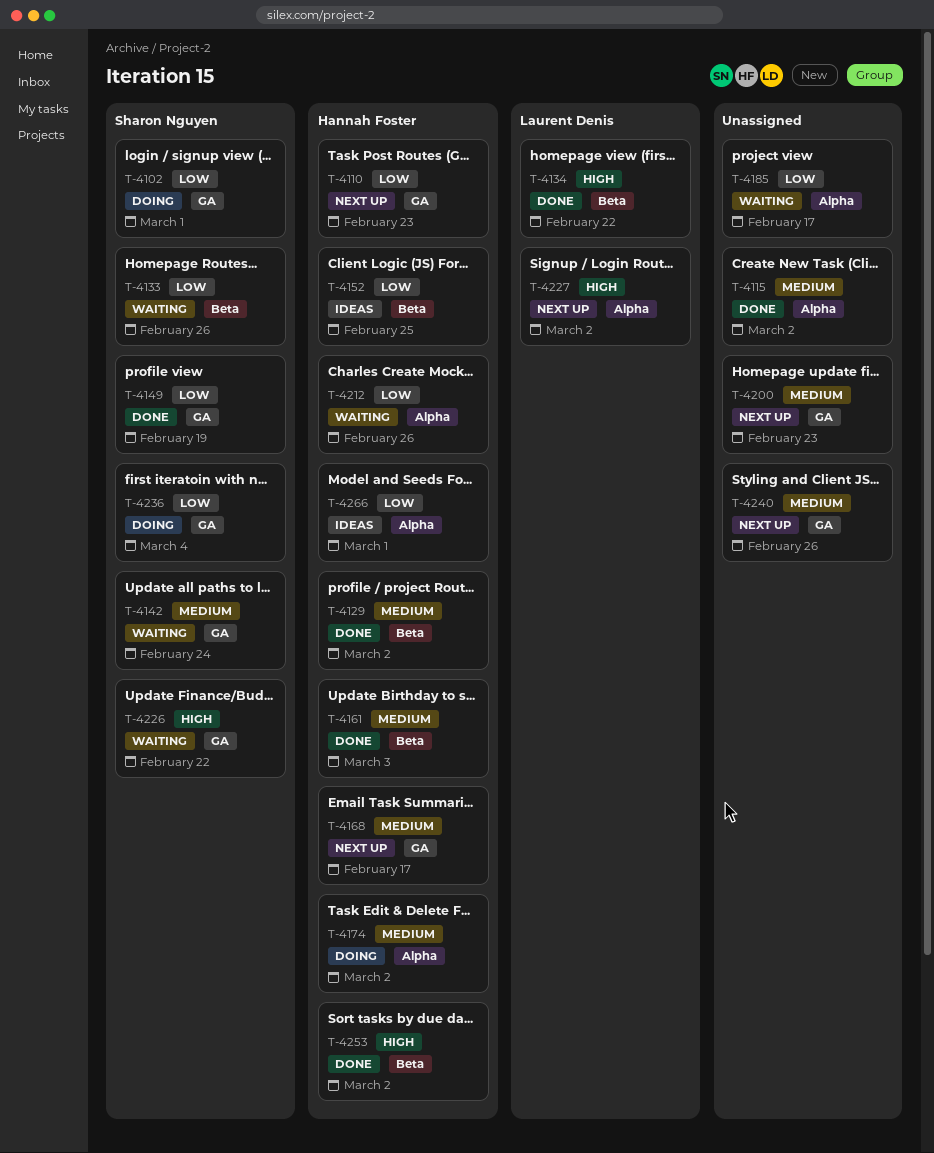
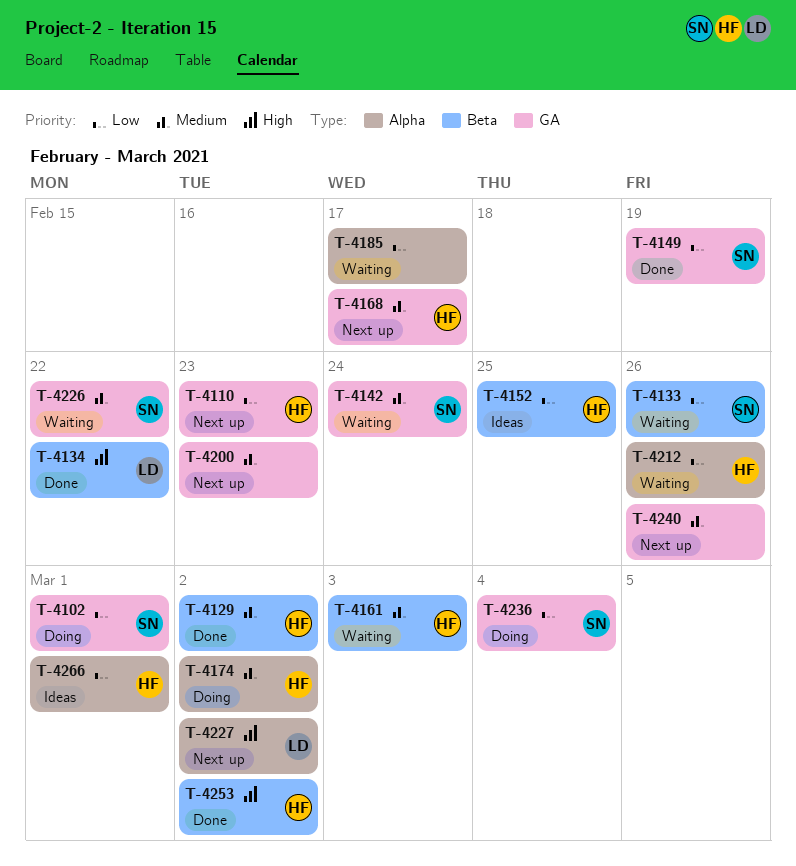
T-4115: present -> none
T-4161, status: Done -> Waiting
T-4226, priority: High -> Medium

